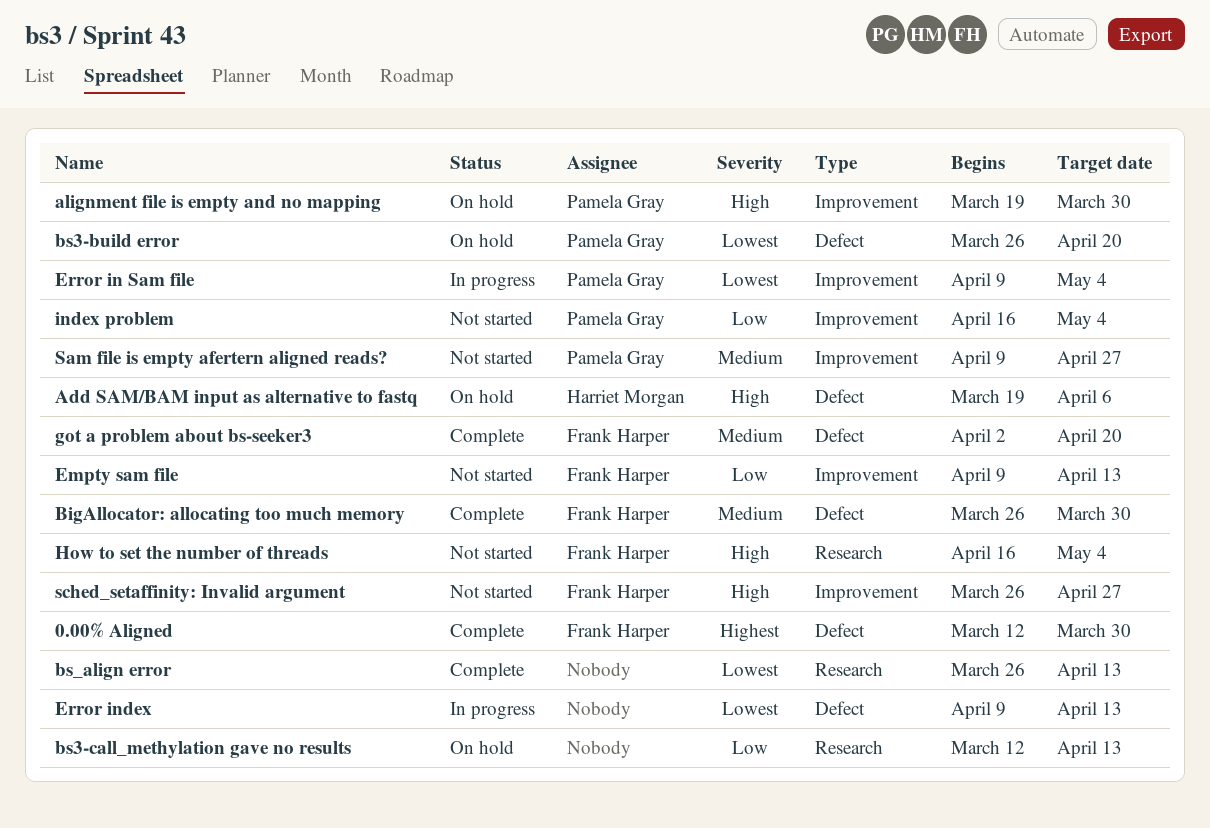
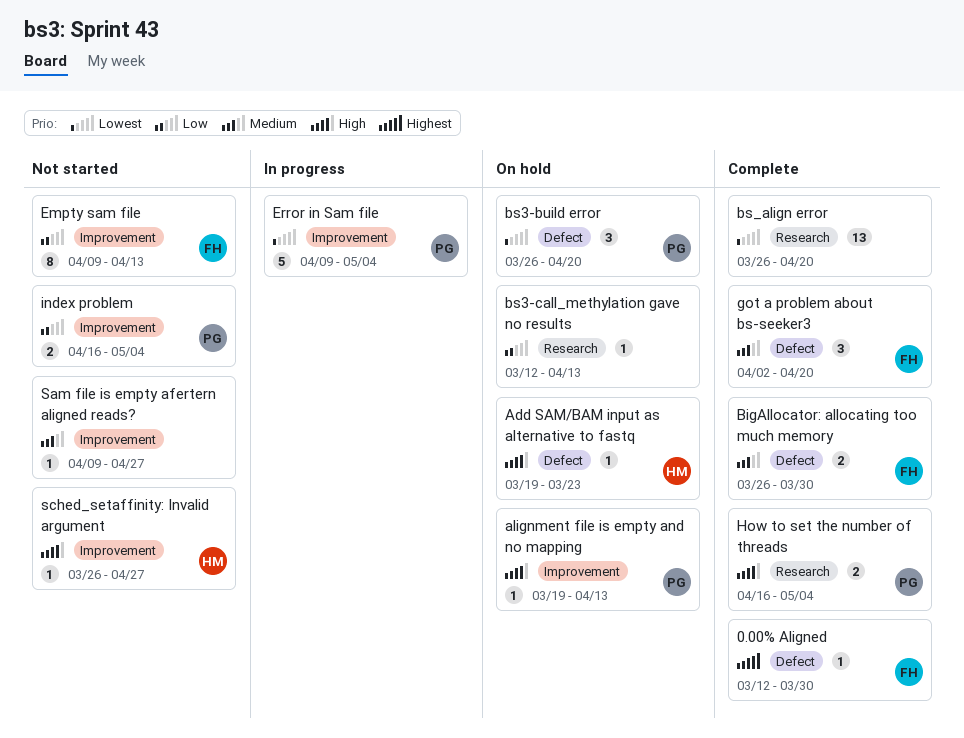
Add SAM/BAM input as alternative to fastq, due: Apr 6 -> Mar 23
alignment file is empty and no mapping, due: Mar 30 -> Apr 13
bs_align error, due: Apr 13 -> Apr 20
Error index: present -> none
How to set the number of threads, status: Not started -> Complete
How to set the number of threads, owner: Frank Harper -> Pamela Gray
Sam file is empty afertern aligned reads?, owner: Pamela Gray -> none
sched_setaffinity: Invalid argument, owner: Frank Harper -> Harriet Morgan

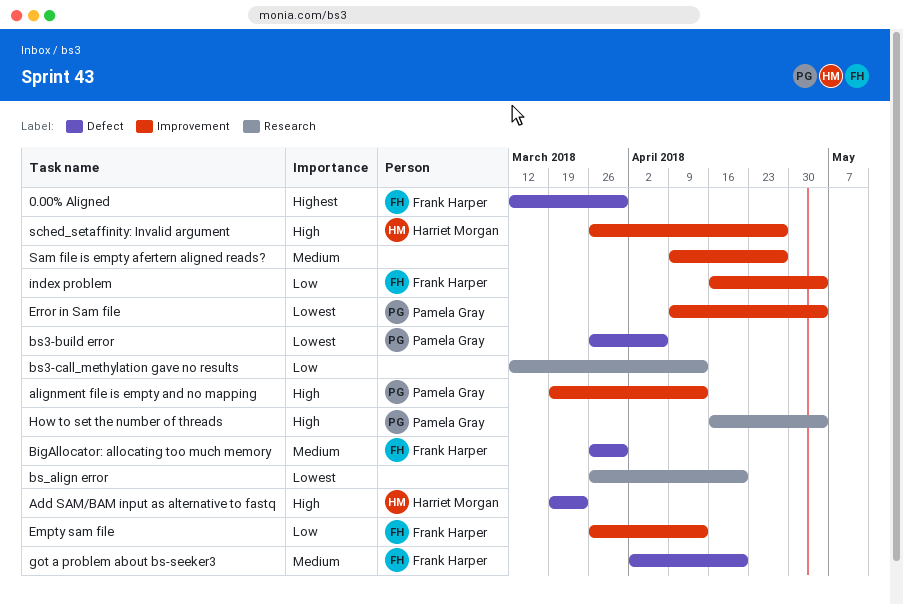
bs3-build error, due: Apr 20 -> Apr 6
Empty sam file, start: Apr 9 -> Mar 26
index problem, owner: Pamela Gray -> Frank Harper

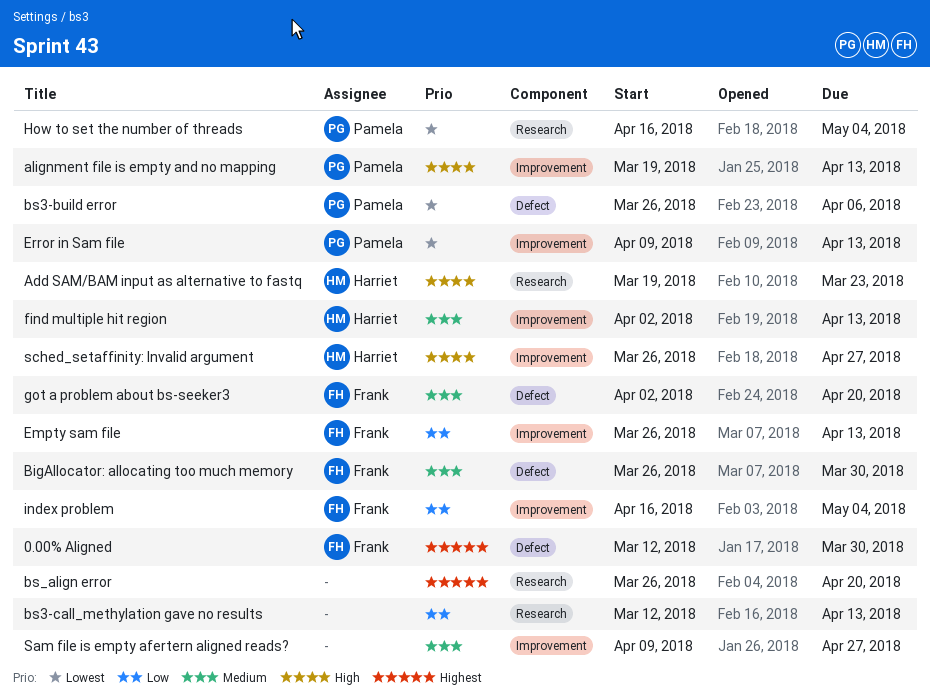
Add SAM/BAM input as alternative to fastq, label: Defect -> Research
bs_align error, priority: Lowest -> Highest
Error in Sam file, due: May 4 -> Apr 13
find multiple hit region: none -> present
How to set the number of threads, priority: High -> Lowest

